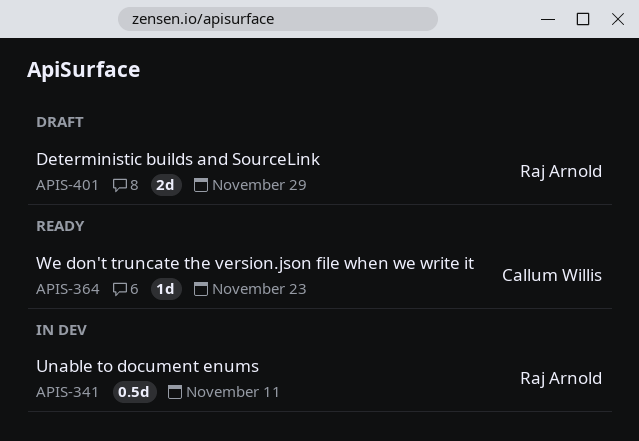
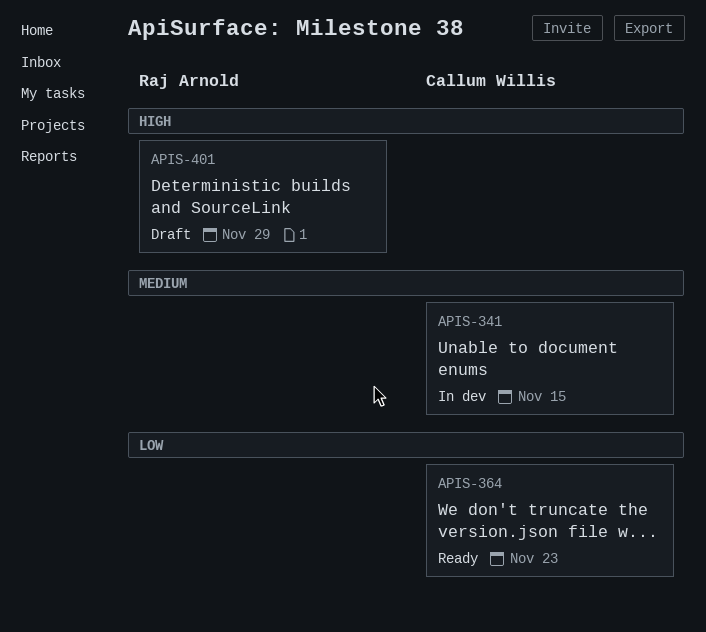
APIS-341, owner: Raj Arnold -> Callum Willis
APIS-341, due: Nov 11 -> Nov 15

